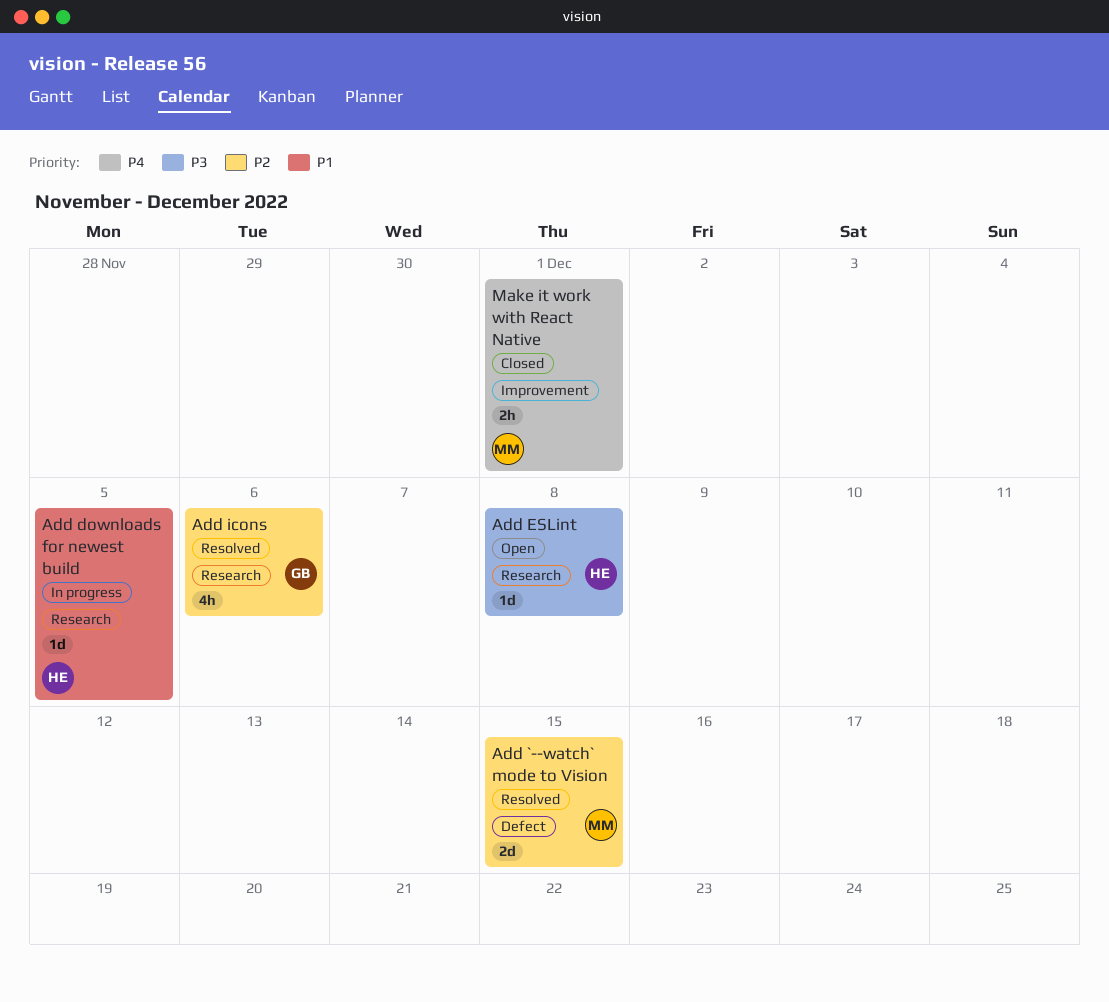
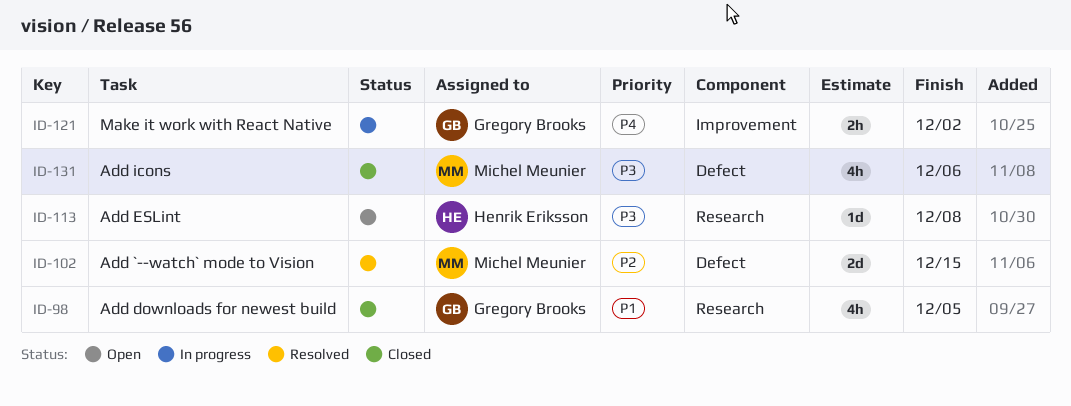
Add downloads for newest build, status: In progress -> Closed
Add downloads for newest build, owner: Henrik Eriksson -> Gregory Brooks
Add downloads for newest build, estimate: 1d -> 4h
Add icons, status: Resolved -> Closed
Add icons, owner: Gregory Brooks -> Michel Meunier
Add icons, priority: P2 -> P3
Add icons, label: Research -> Defect
Make it work with React Native, status: Closed -> In progress
Make it work with React Native, owner: Michel Meunier -> Gregory Brooks
Make it work with React Native, due: Dec 1 -> Dec 2

